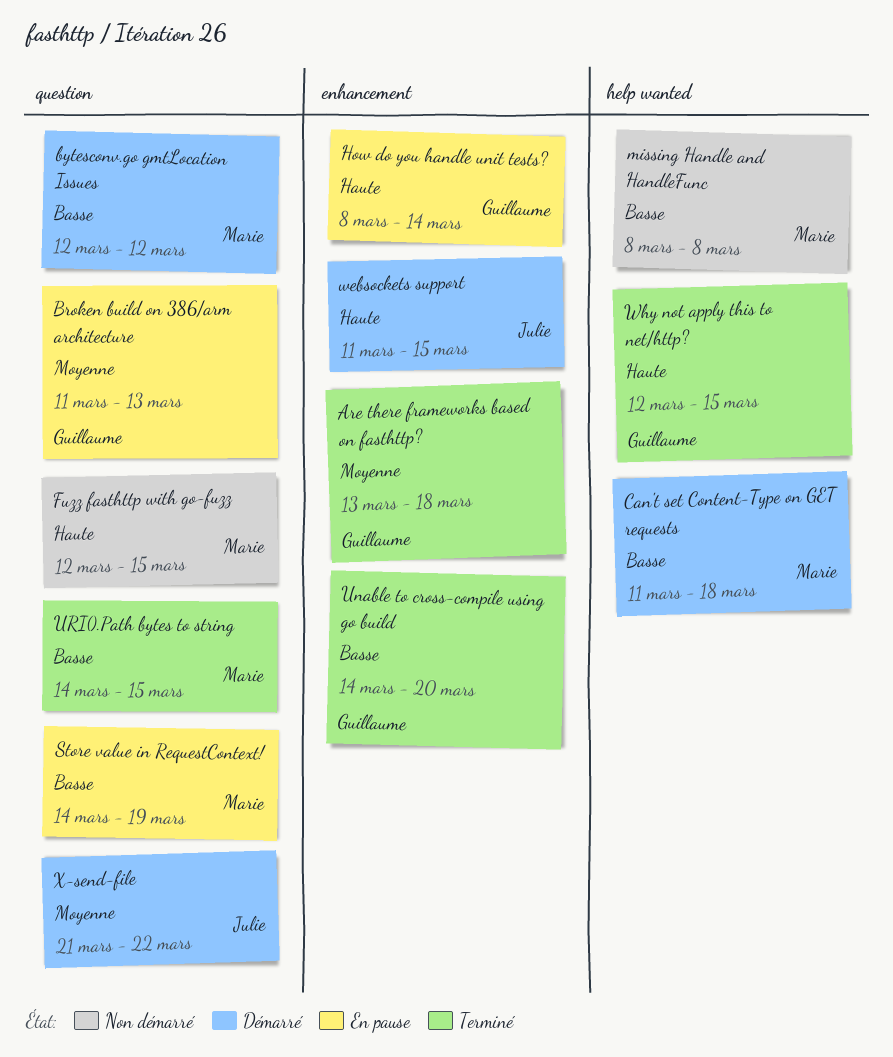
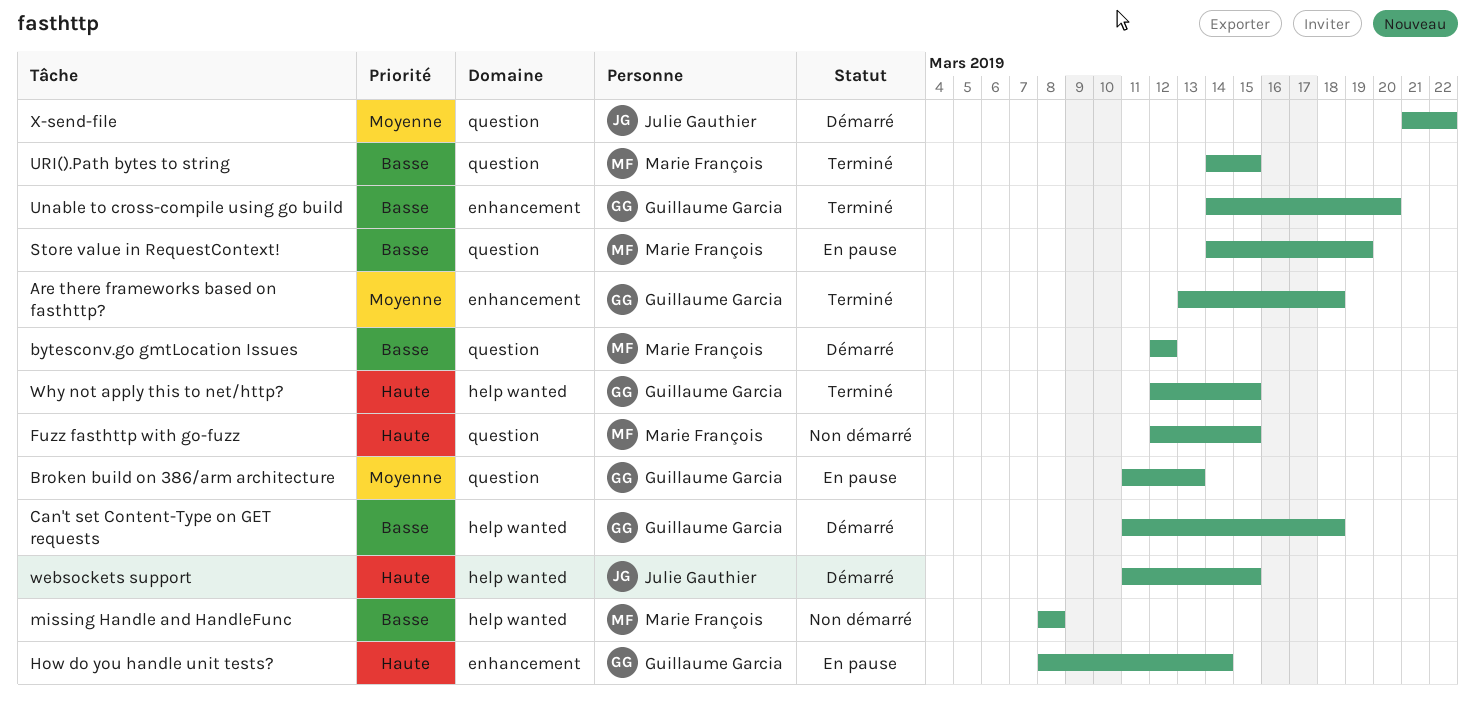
Can't set Content-Type on GET requests, owner: Marie François -> Guillaume Garcia
websockets support, label: enhancement -> help wanted

